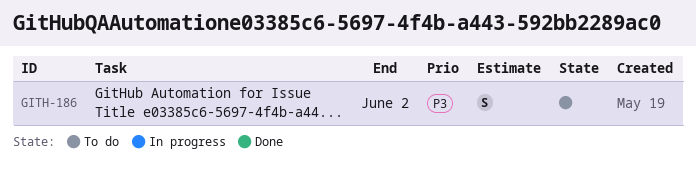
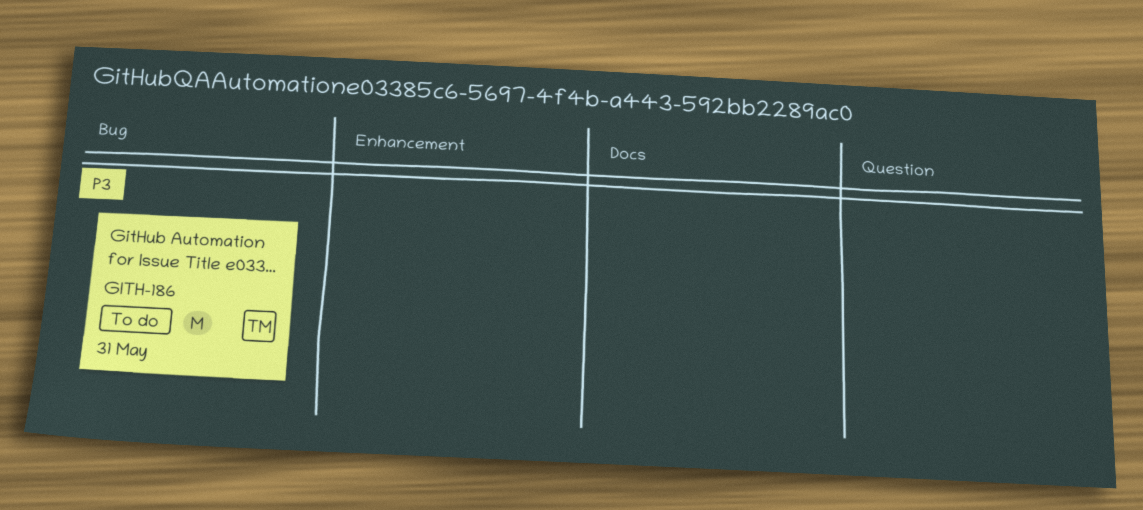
GITH-186, estimate: S -> M
GITH-186, due: Jun 2 -> May 31

